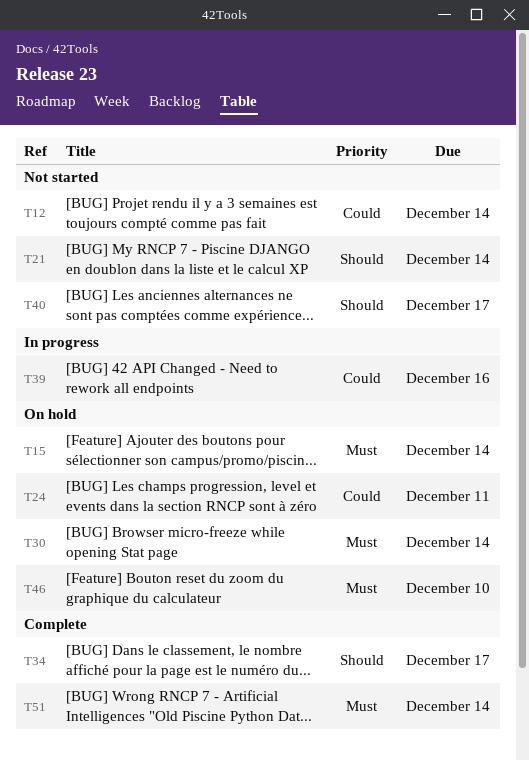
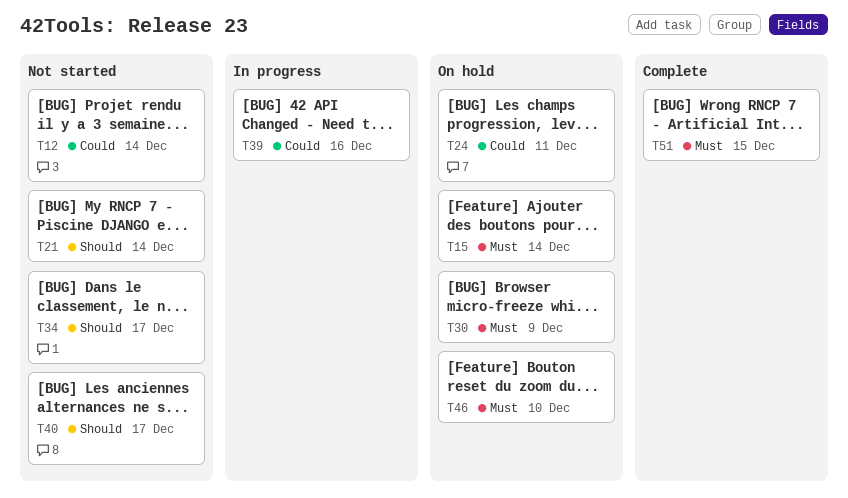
T30, due: Dec 14 -> Dec 9
T34, status: Complete -> Not started
T51, due: Dec 14 -> Dec 15

